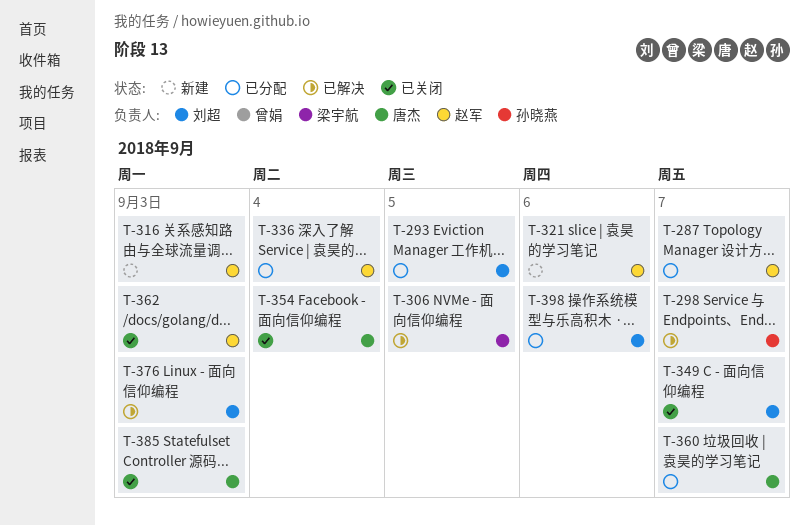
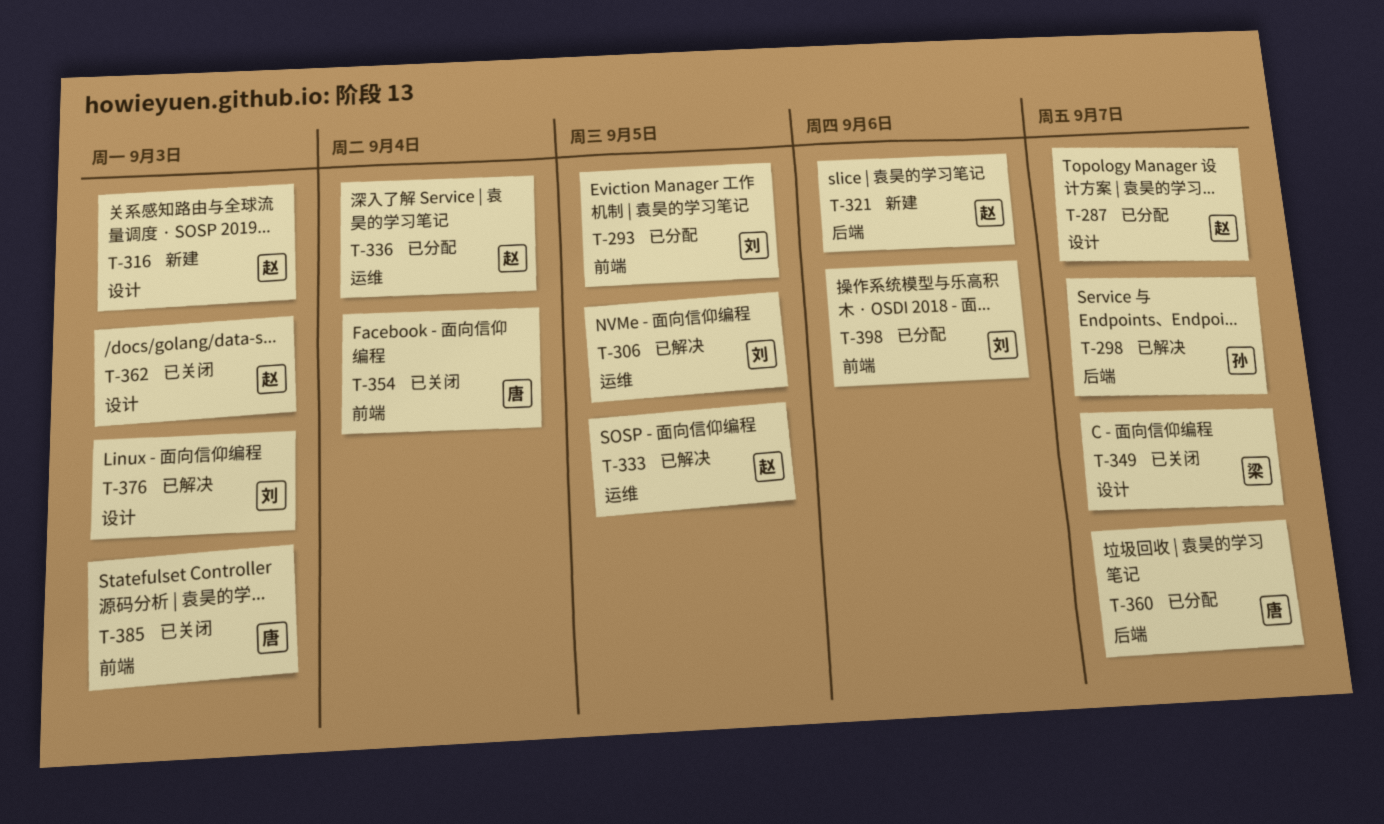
T-306, owner: 梁宇航 -> 刘超
T-333: none -> present
T-349, owner: 刘超 -> 梁宇航

